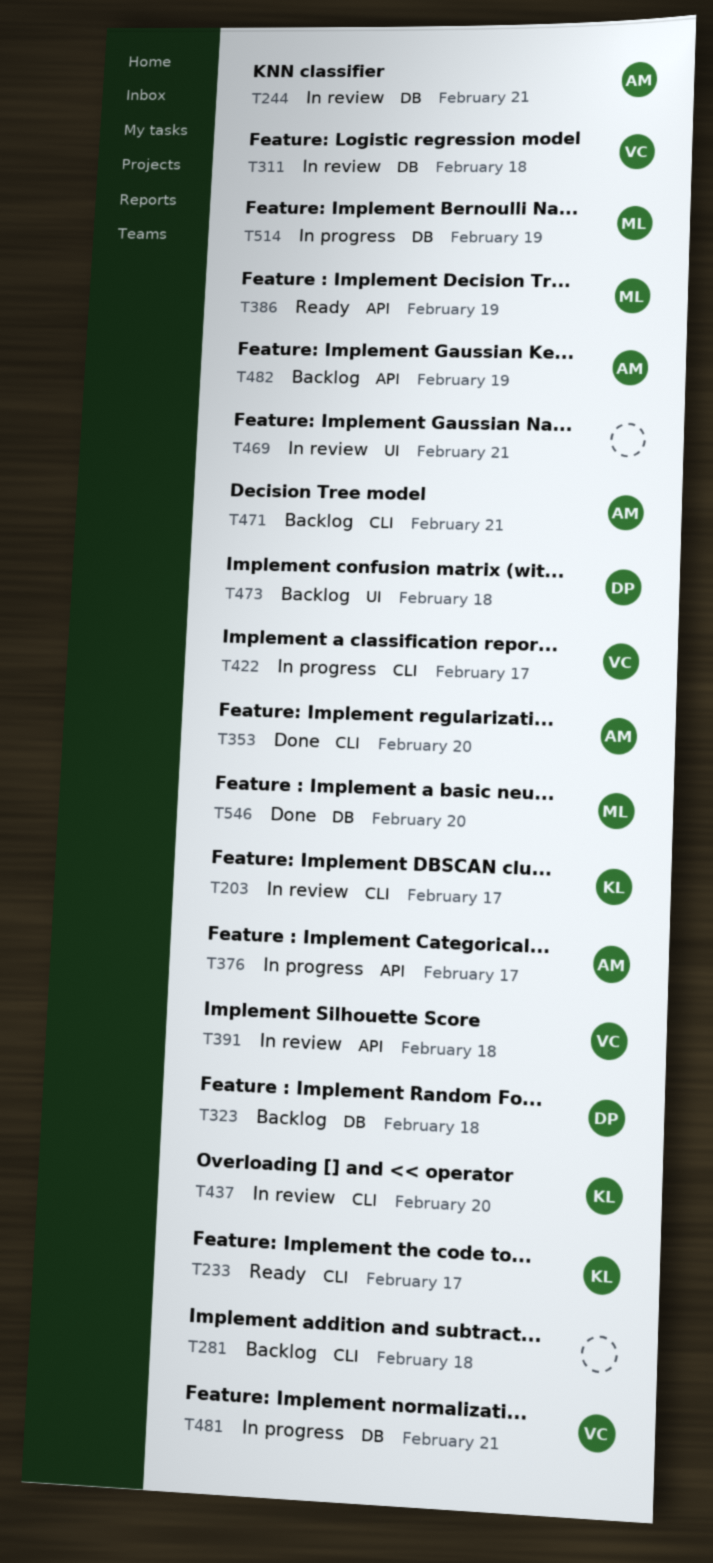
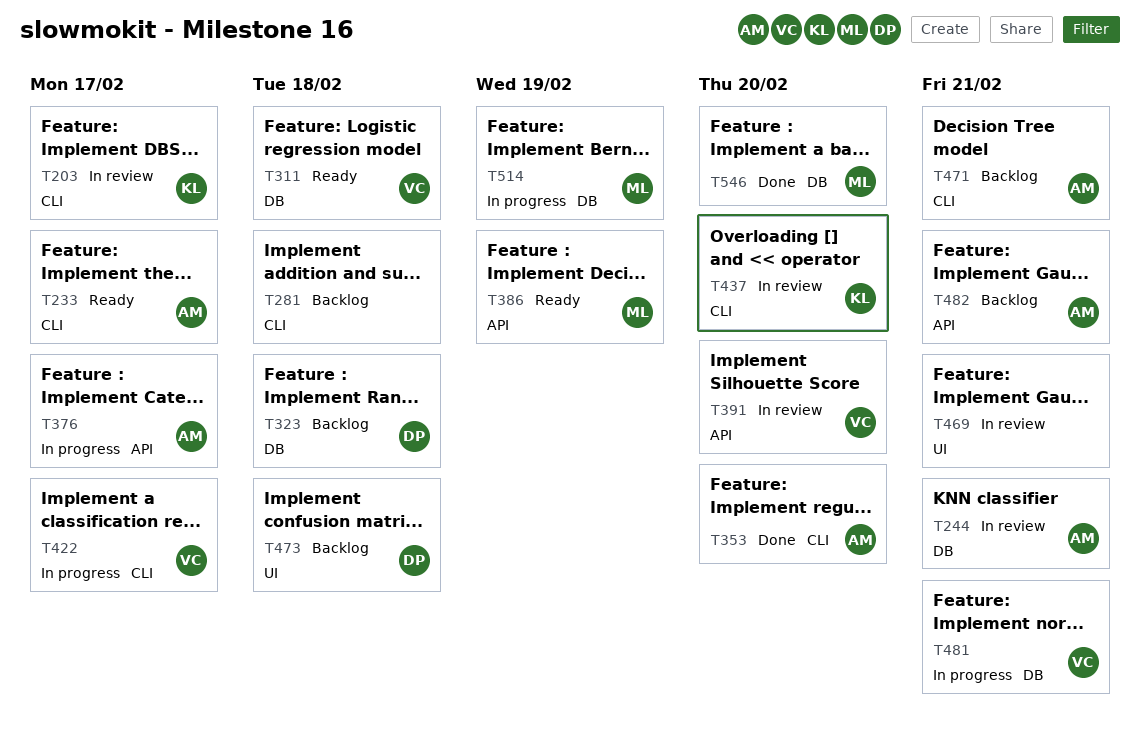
T233, owner: KL -> AM
T311, status: In review -> Ready
T391, due: Feb 18 -> Feb 20
T482, due: Feb 19 -> Feb 21

